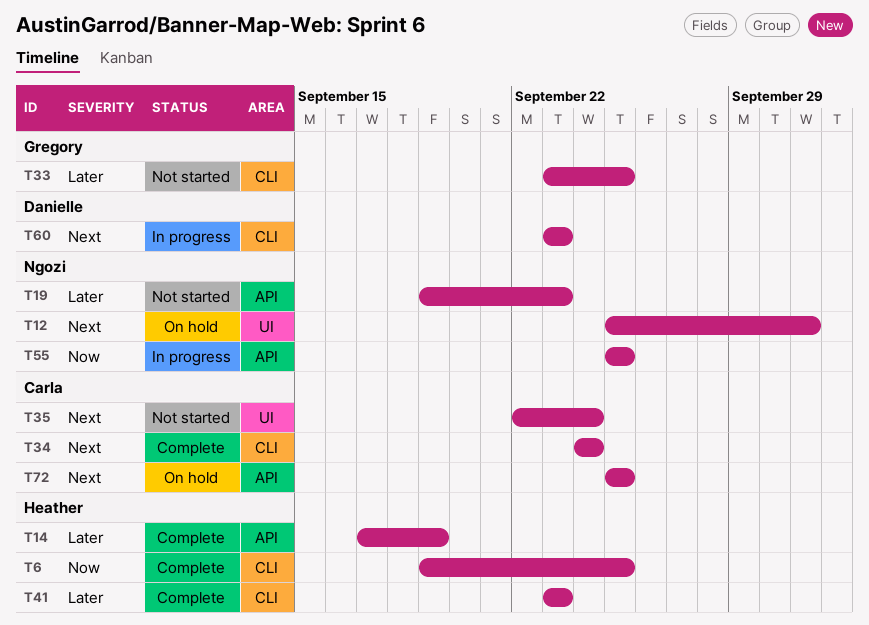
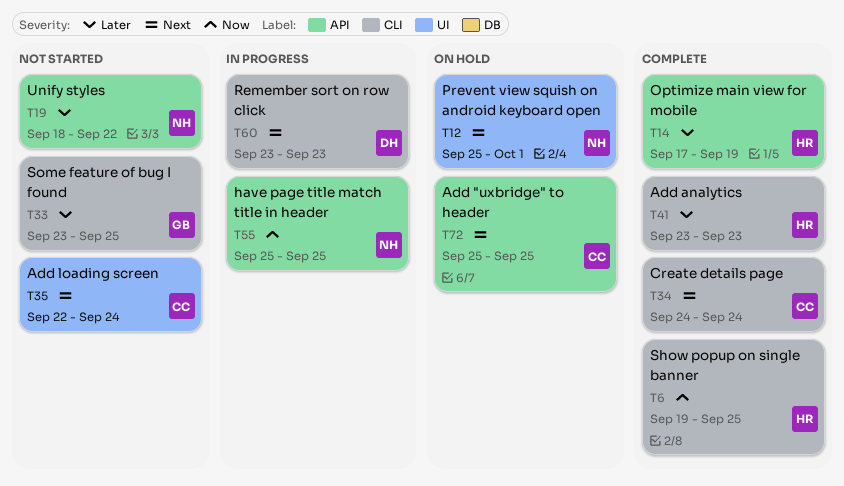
T19, start: Sep 19 -> Sep 18
T19, due: Sep 23 -> Sep 22

